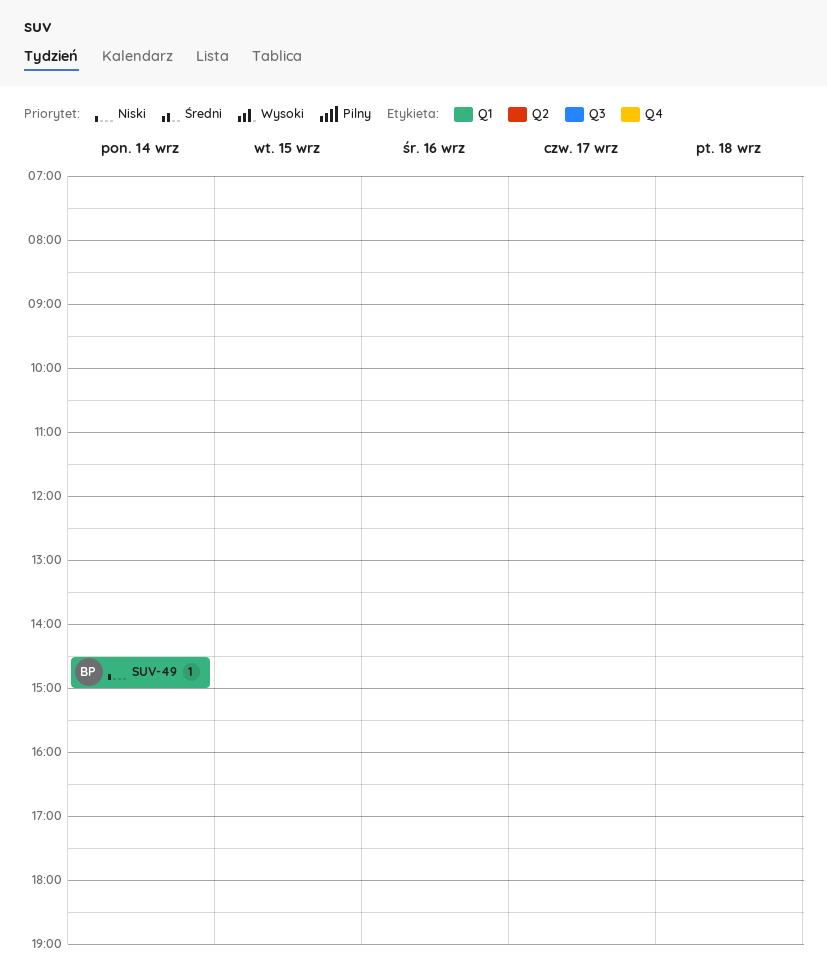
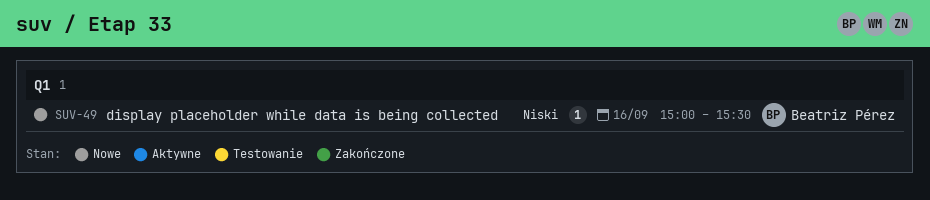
SUV-49, day: Sep 14 -> Sep 16
SUV-49, begins: 14:30 -> 15:00
SUV-49, ends: 15:00 -> 15:30

